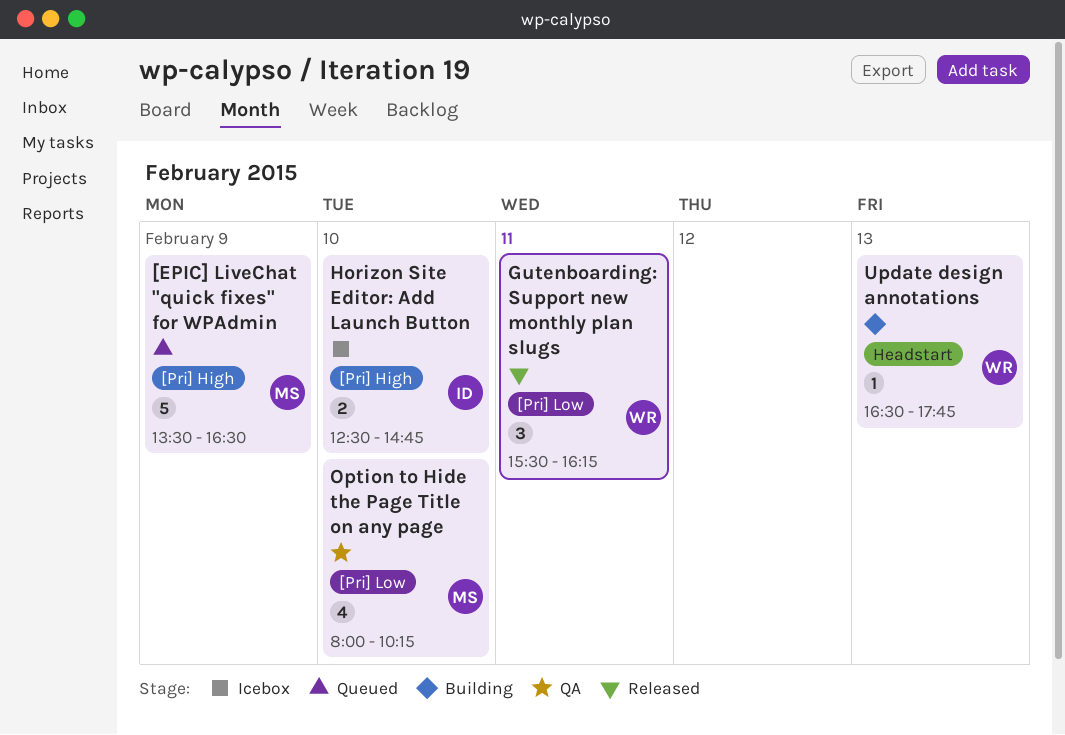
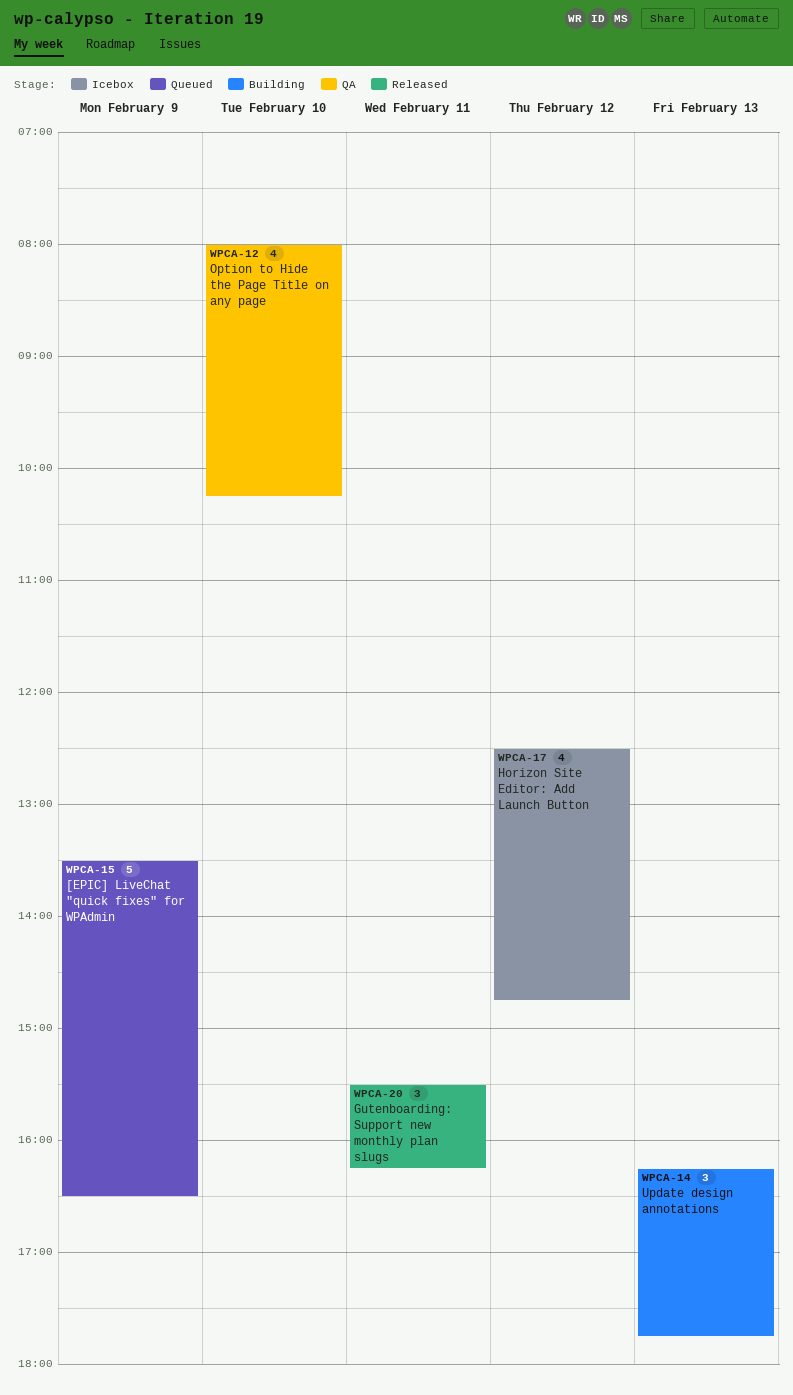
Horizon Site Editor: Add Launch Button, estimate: 2 -> 4
Horizon Site Editor: Add Launch Button, day: Feb 10 -> Feb 12
Update design annotations, estimate: 1 -> 3
Update design annotations, begins: 16:30 -> 16:15

